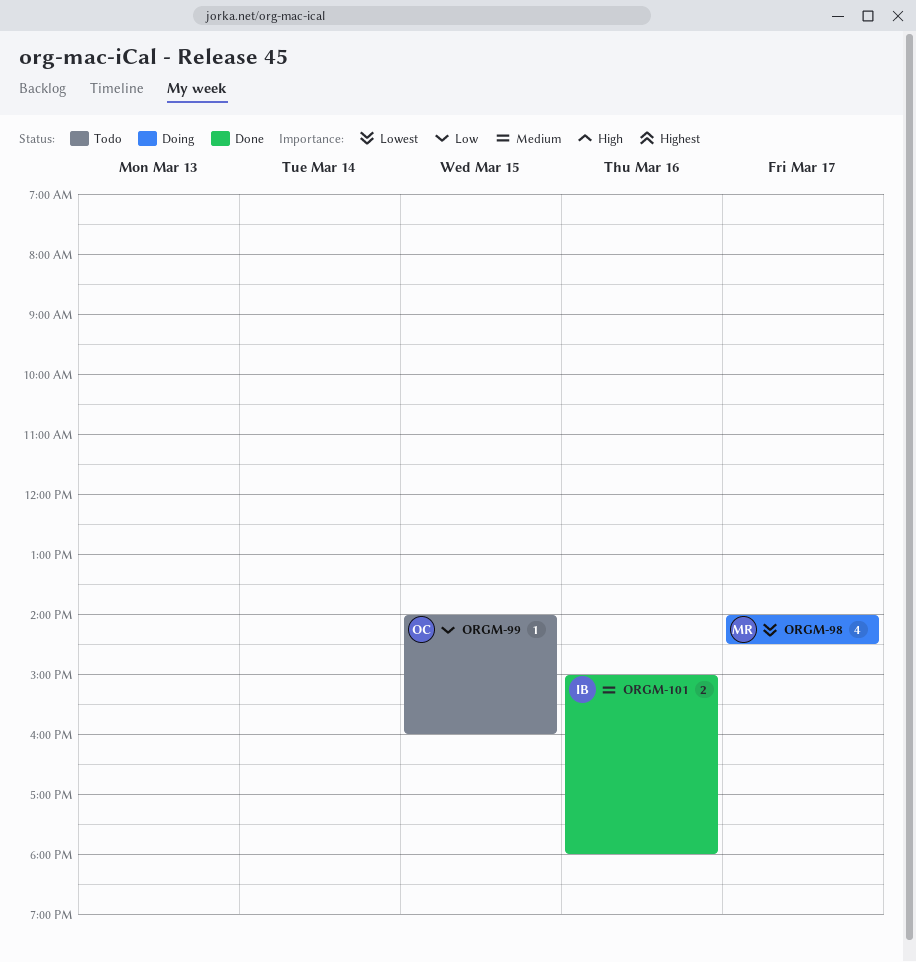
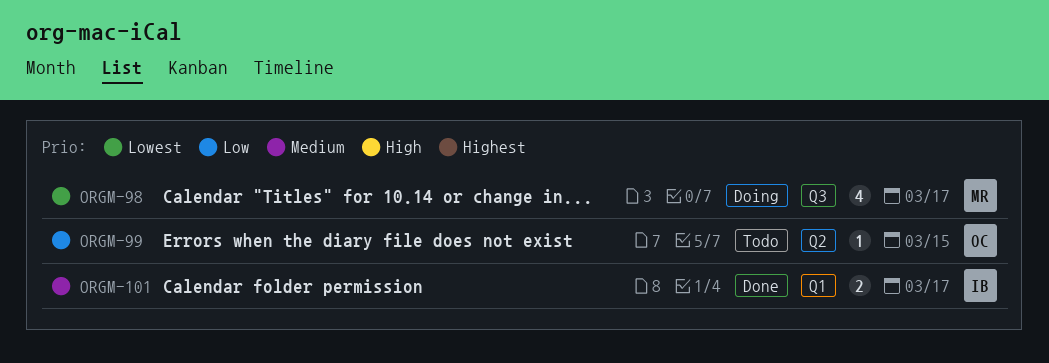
ORGM-101, day: Mar 16 -> Mar 17

